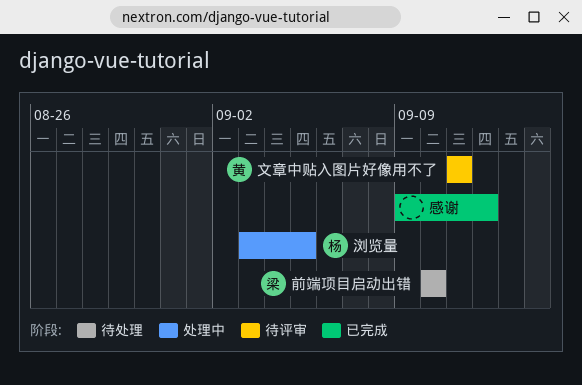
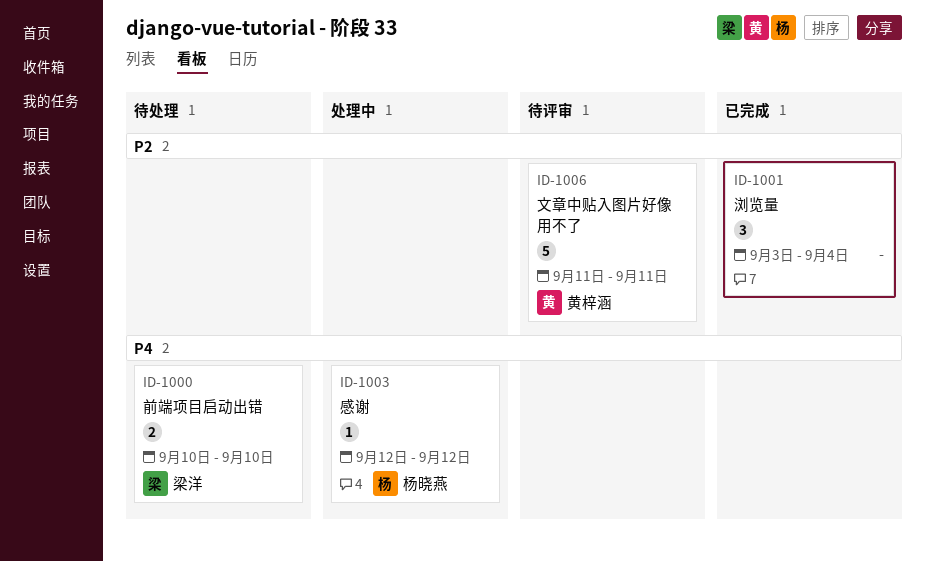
感谢, status: 已完成 -> 处理中
感谢, owner: none -> 杨晓燕
感谢, start: Sep 9 -> Sep 12
浏览量, status: 处理中 -> 已完成
浏览量, owner: 杨晓燕 -> none
浏览量, due: Sep 5 -> Sep 4

